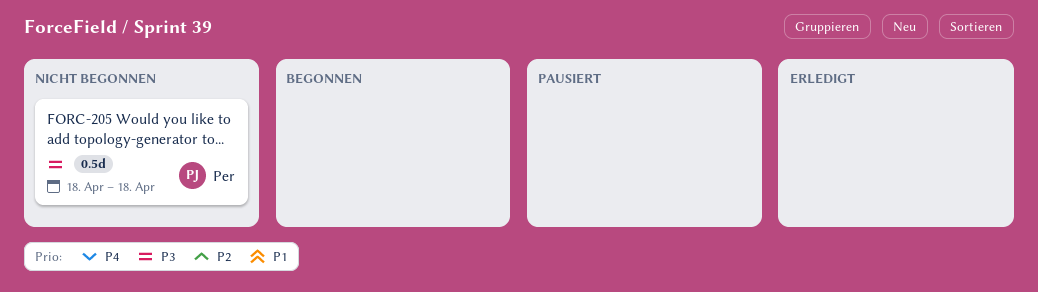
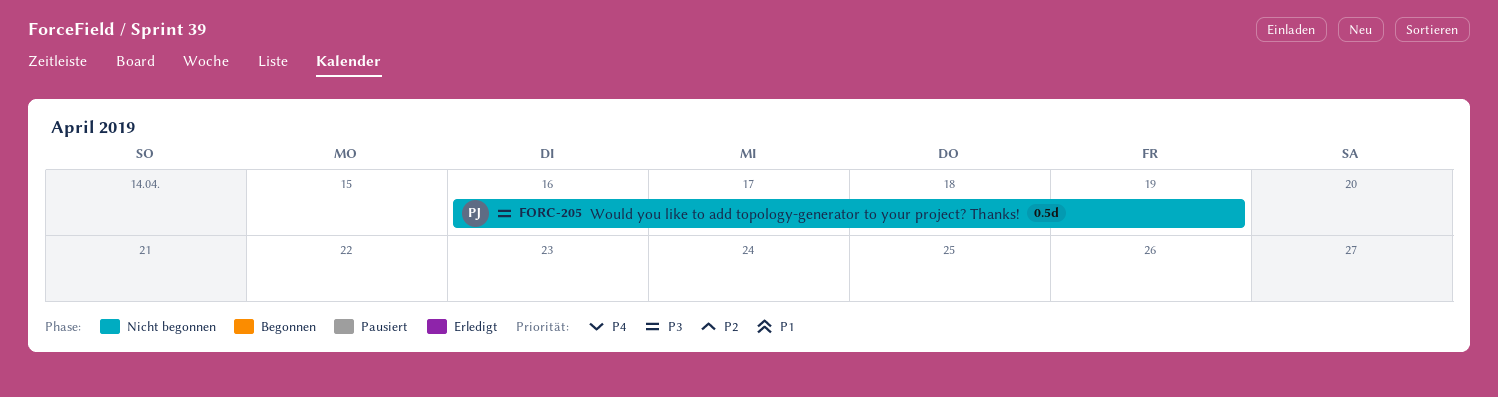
FORC-205, start: Apr 18 -> Apr 16
FORC-205, due: Apr 18 -> Apr 19

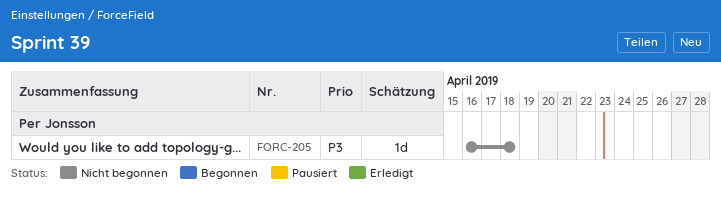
FORC-205, estimate: 0.5d -> 1d
FORC-205, due: Apr 19 -> Apr 18

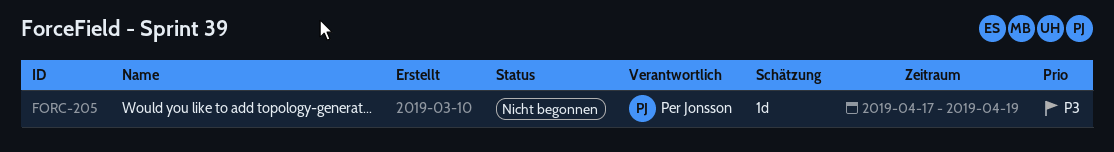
FORC-205, start: Apr 16 -> Apr 17
FORC-205, due: Apr 18 -> Apr 19

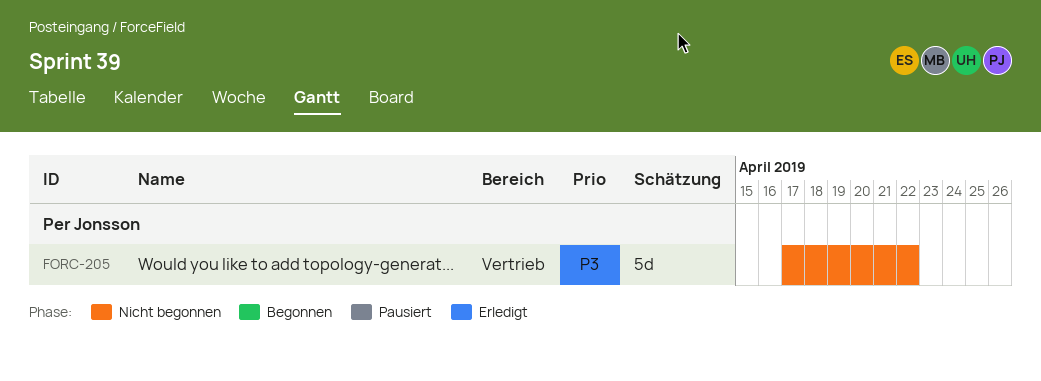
FORC-205, estimate: 1d -> 5d
FORC-205, due: Apr 19 -> Apr 22

